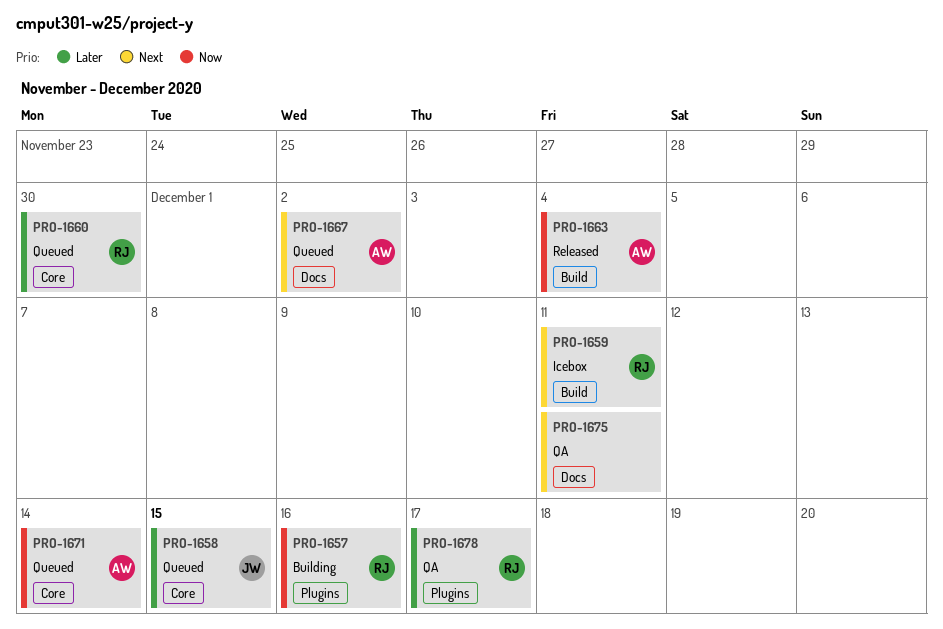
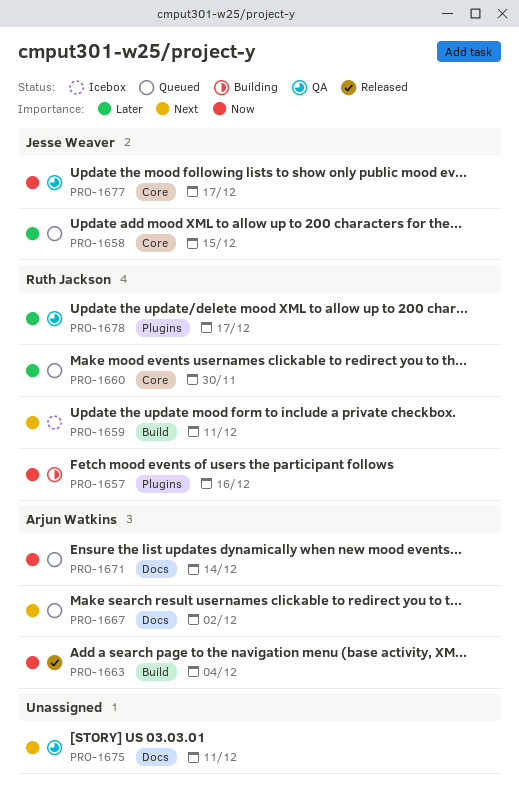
PRO-1671, label: Core -> Docs
PRO-1677: none -> present

